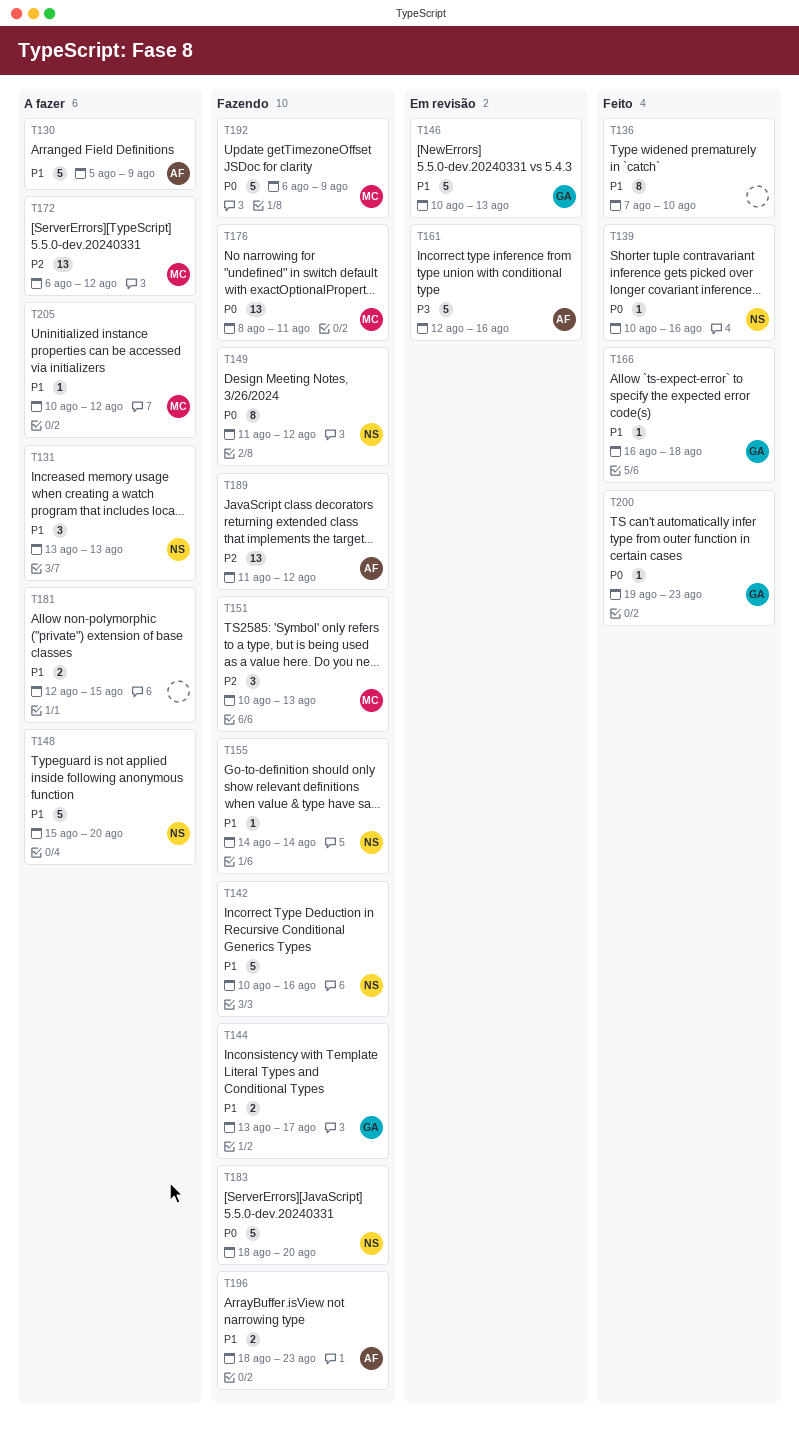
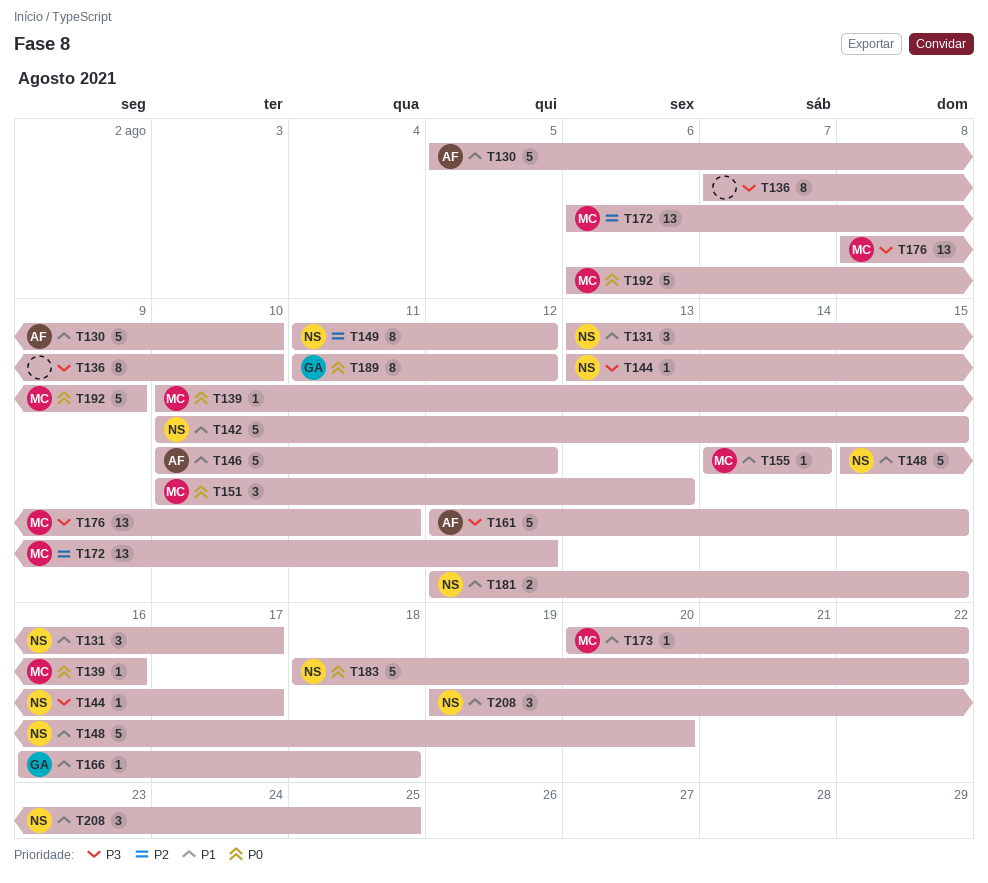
T130, due: Aug 9 -> Aug 10
T131, due: Aug 13 -> Aug 17
T136, priority: P1 -> P3
T139, owner: NS -> MC
T142, due: Aug 16 -> Aug 15
T144, owner: GA -> NS
T144, priority: P1 -> P3
T144, estimate: 2 -> 1
T146, owner: GA -> AF
T146, due: Aug 13 -> Aug 12
T149, priority: P0 -> P2
T151, priority: P2 -> P0
T155, owner: NS -> MC
T161, due: Aug 16 -> Aug 15
T173: none -> present
T176, priority: P0 -> P3
T181, owner: none -> NS
T183, due: Aug 20 -> Aug 22
T189, owner: AF -> GA
T189, priority: P2 -> P0
T189, estimate: 13 -> 8
T196: present -> none
T200: present -> none
T205: present -> none
T208: none -> present

